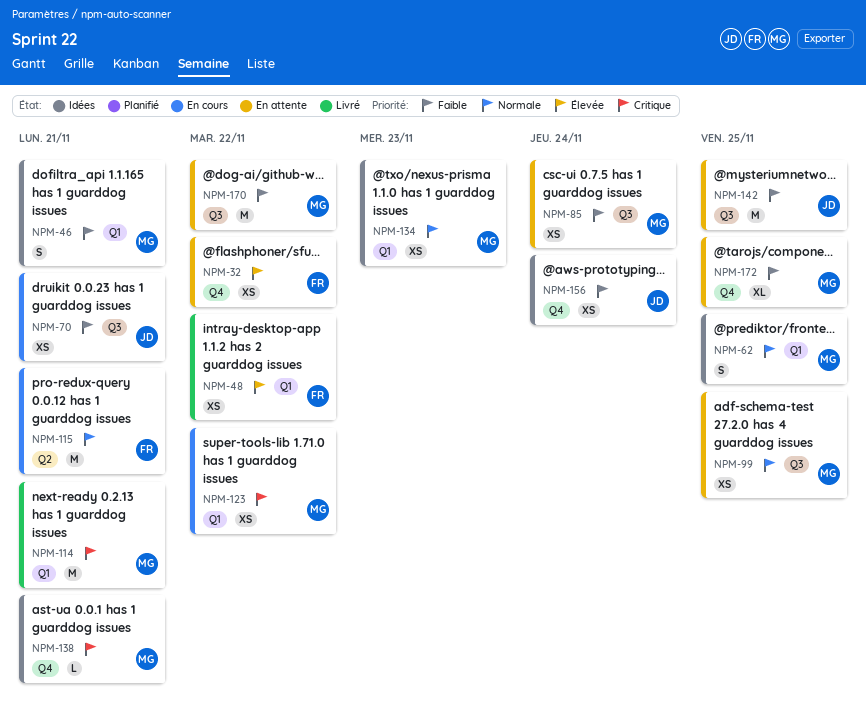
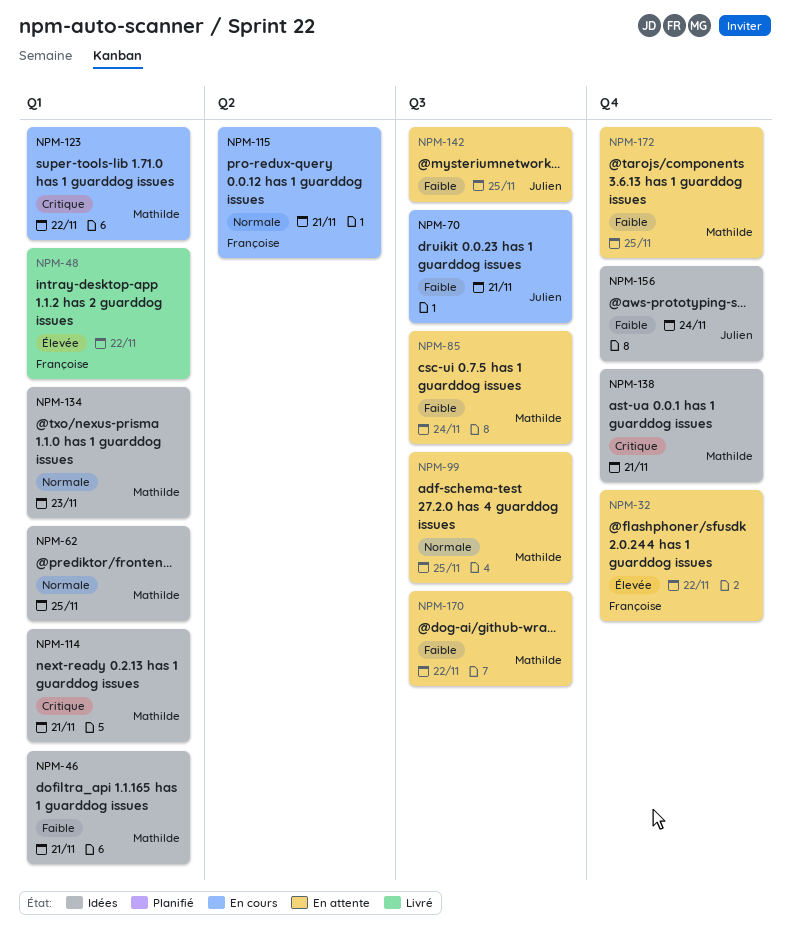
NPM-114, status: Livré -> Idées

